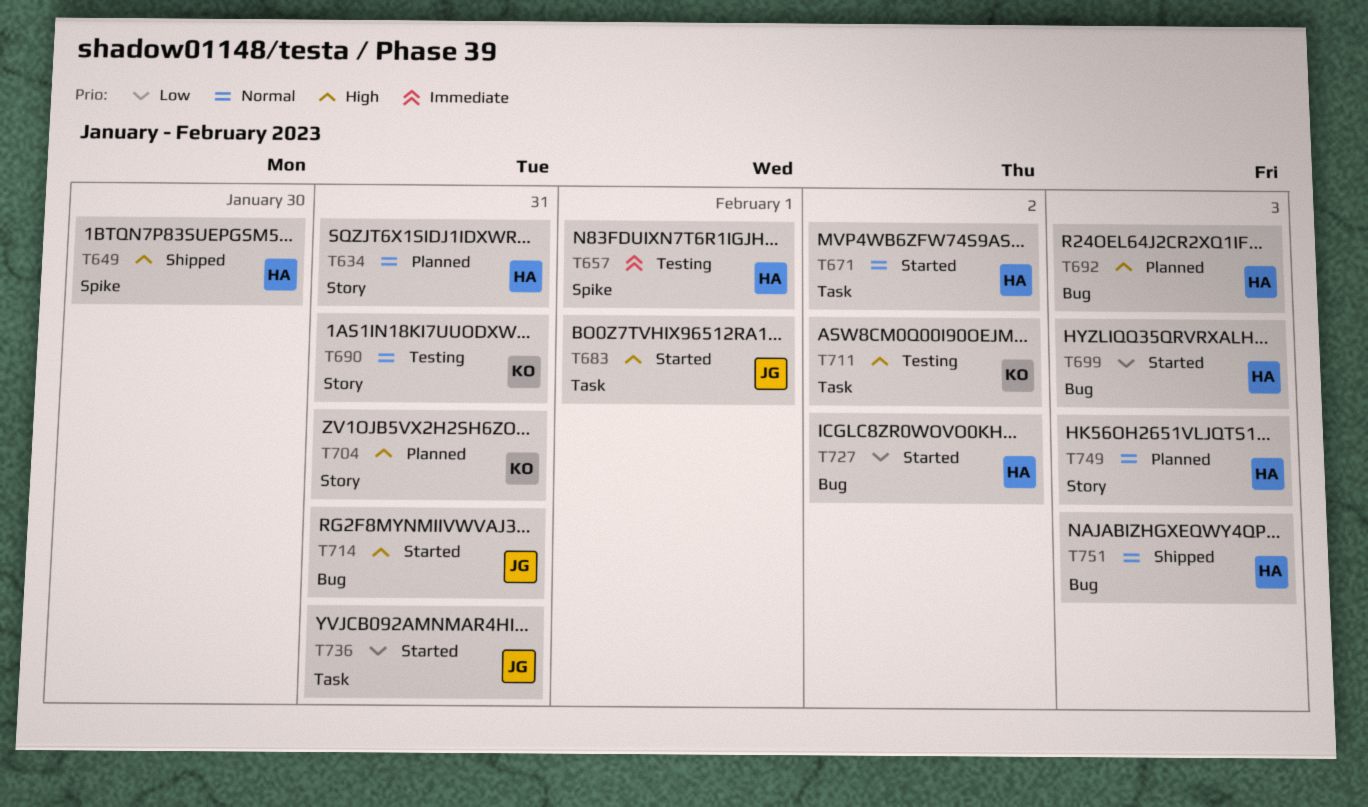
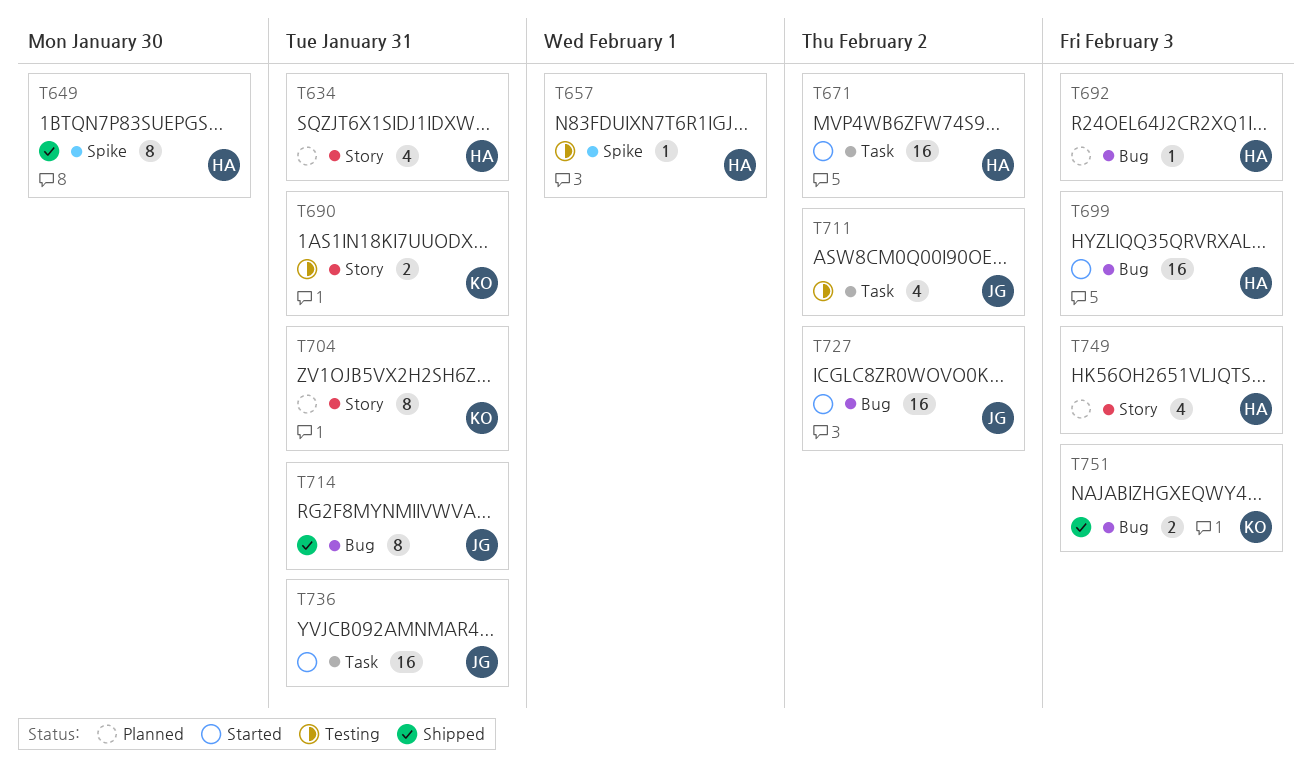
T683: present -> none
T711, owner: KO -> JG
T714, status: Started -> Shipped
T727, owner: HA -> JG
T751, owner: HA -> KO

